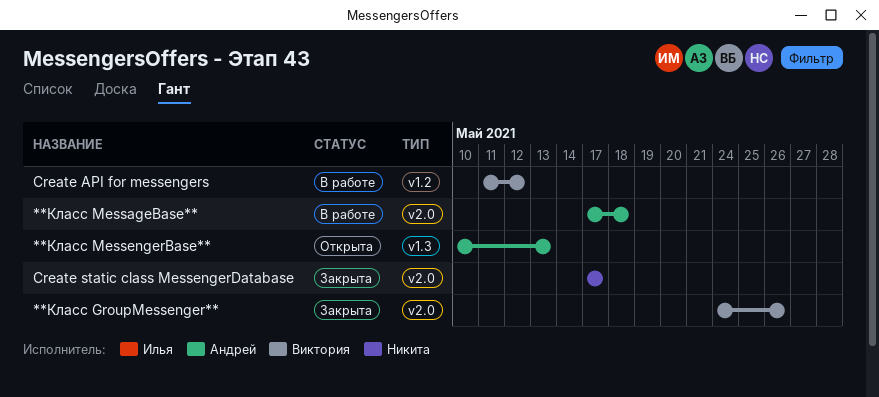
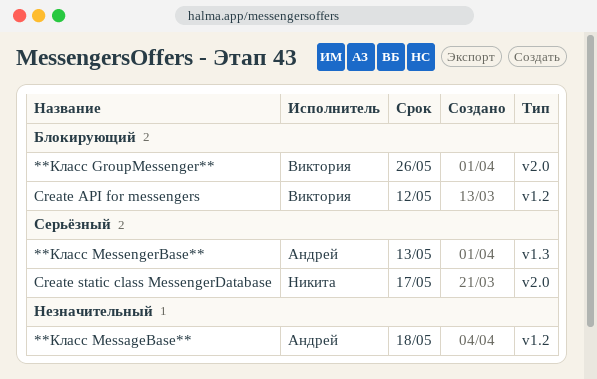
**Класс MessageBase**, label: v2.0 -> v1.2

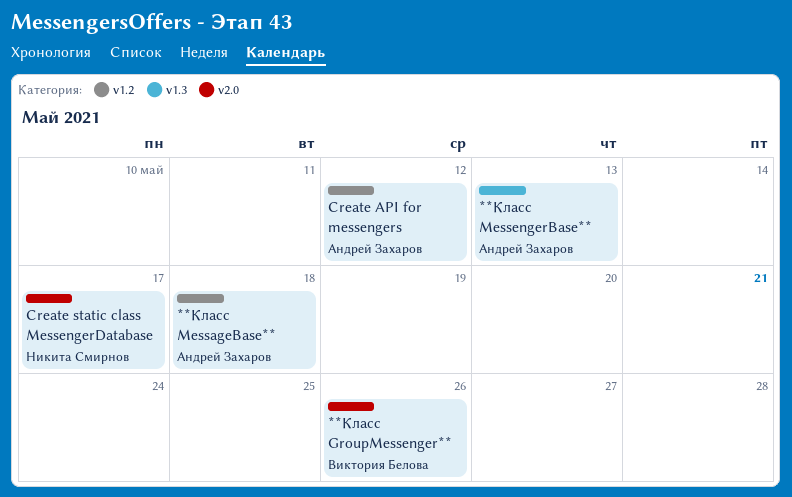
Create API for messengers, owner: Виктория Белова -> Андрей Захаров

